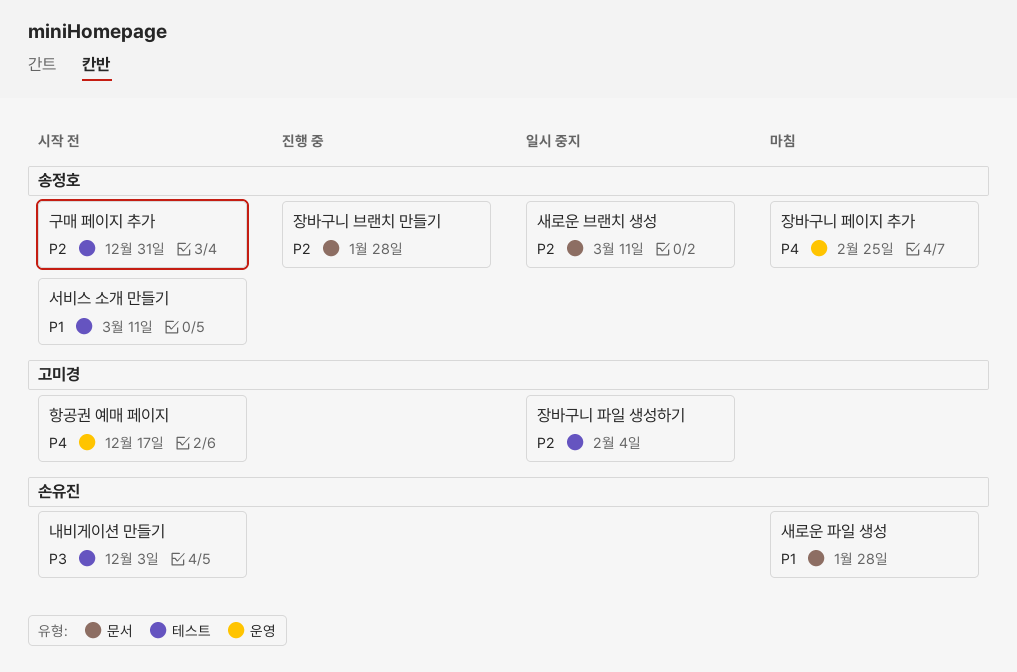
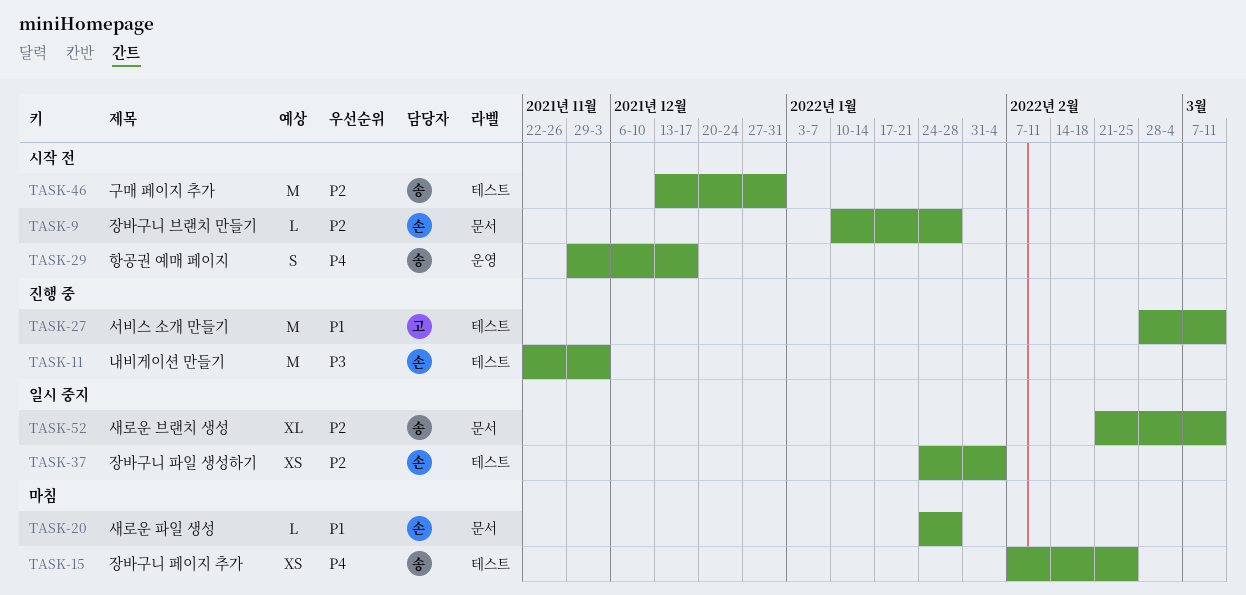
내비게이션 만들기, status: 시작 전 -> 진행 중
서비스 소개 만들기, status: 시작 전 -> 진행 중
서비스 소개 만들기, owner: 송정호 -> 고미경
장바구니 브랜치 만들기, status: 진행 중 -> 시작 전
장바구니 브랜치 만들기, owner: 송정호 -> 손유진
장바구니 파일 생성하기, owner: 고미경 -> 손유진
장바구니 페이지 추가, label: 운영 -> 테스트
항공권 예매 페이지, owner: 고미경 -> 송정호

